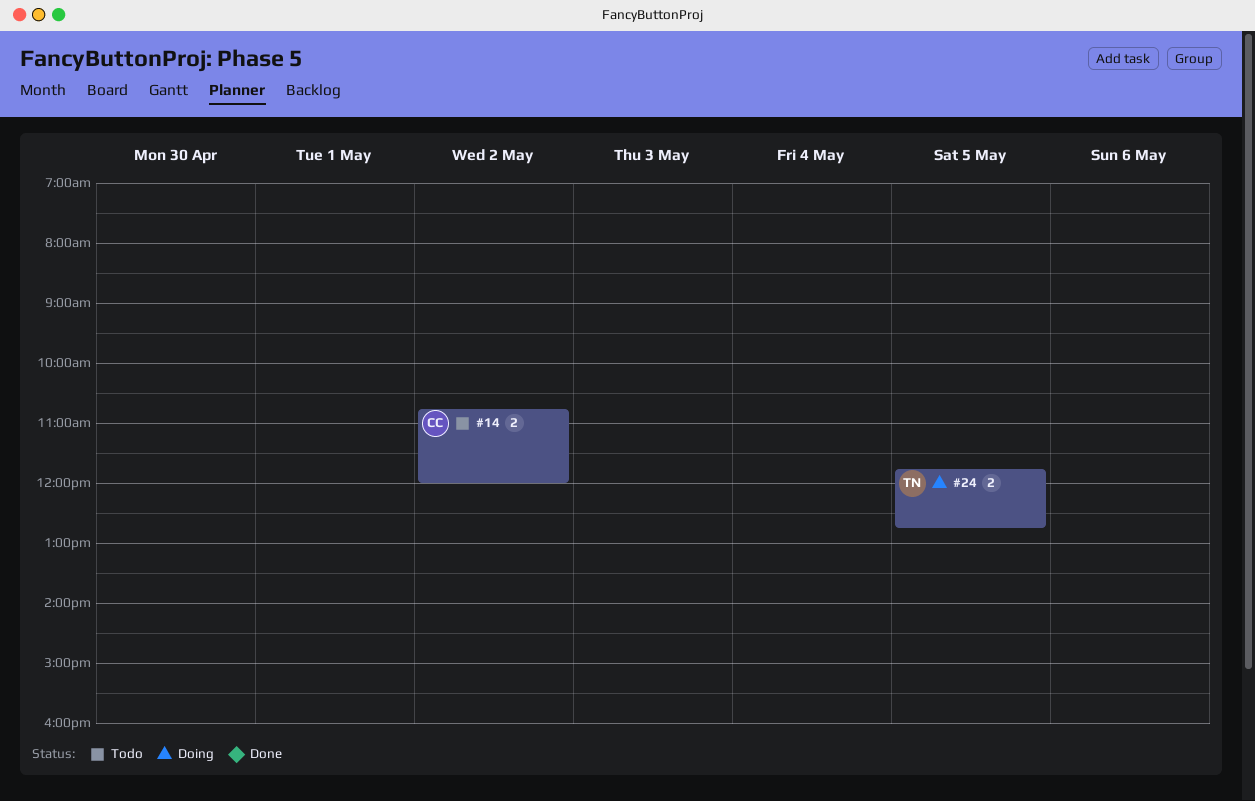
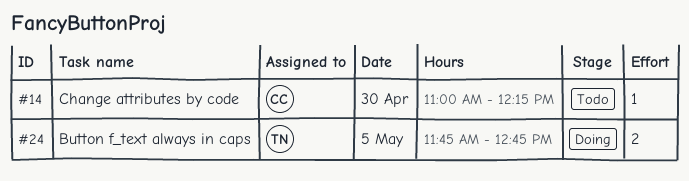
#14, estimate: 2 -> 1
#14, day: May 2 -> Apr 30
#14, begins: 10:45 -> 11:00
#14, ends: 12:00 -> 12:15

